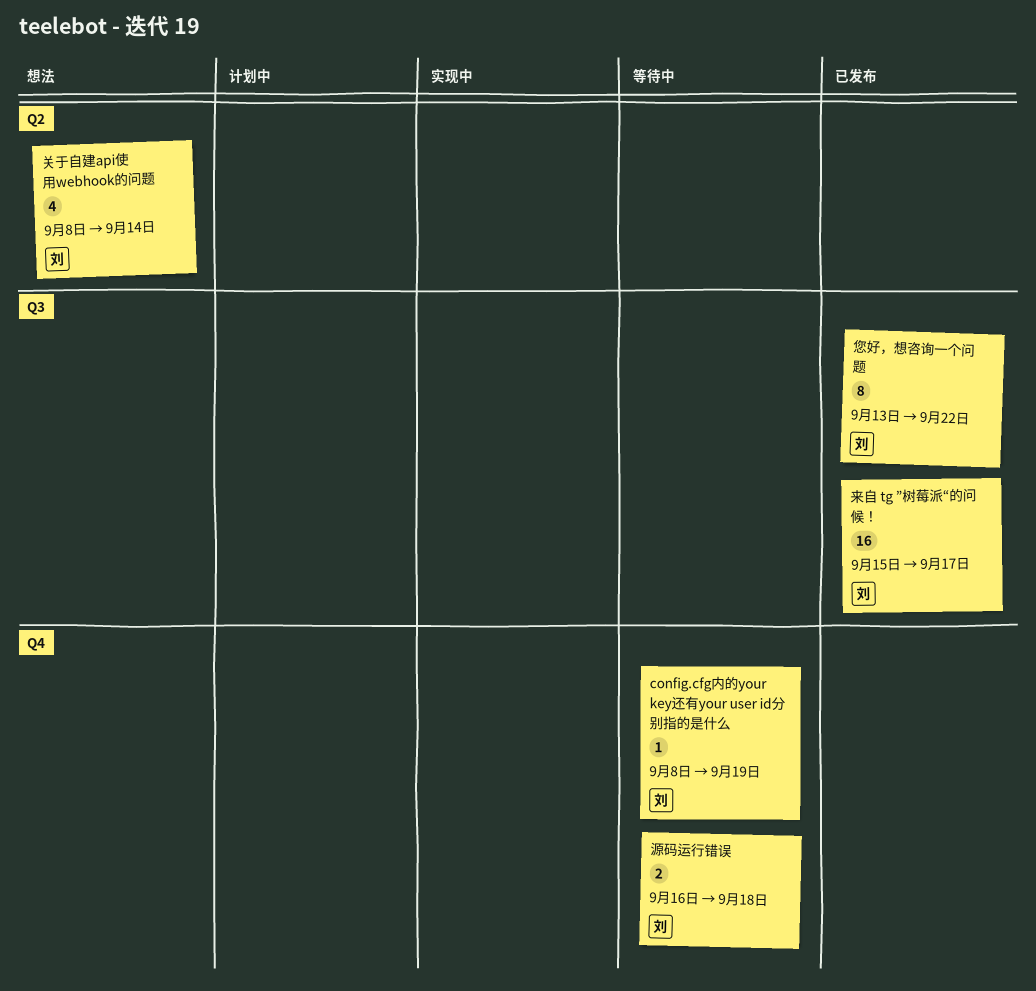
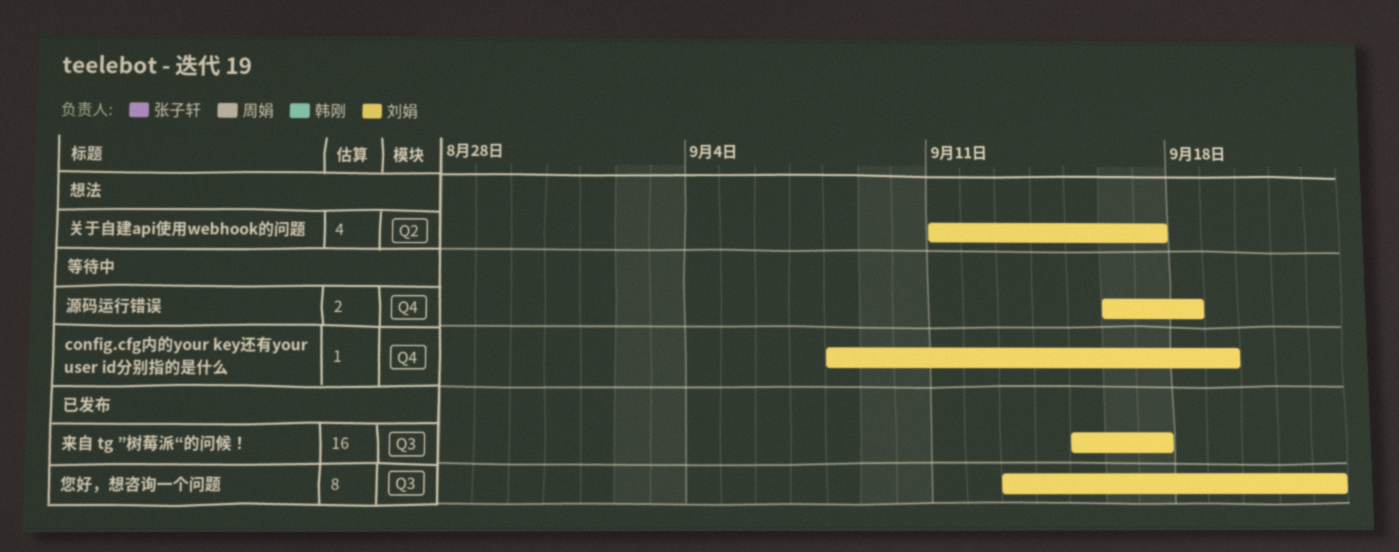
关于自建api使用webhook的问题, start: Sep 8 -> Sep 11
关于自建api使用webhook的问题, due: Sep 14 -> Sep 17

